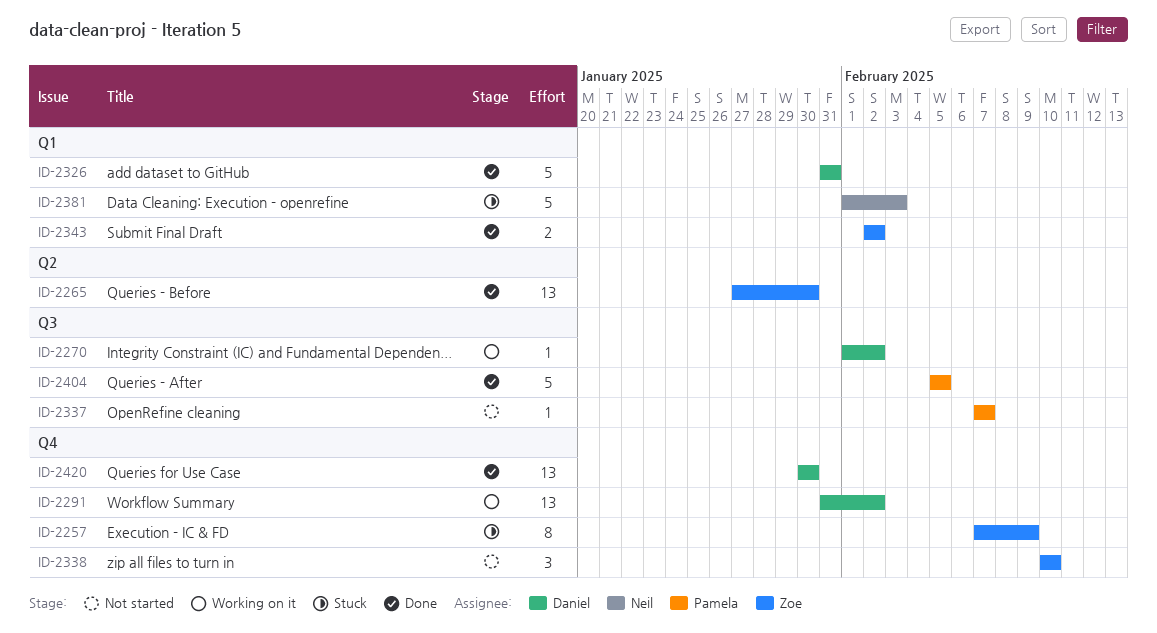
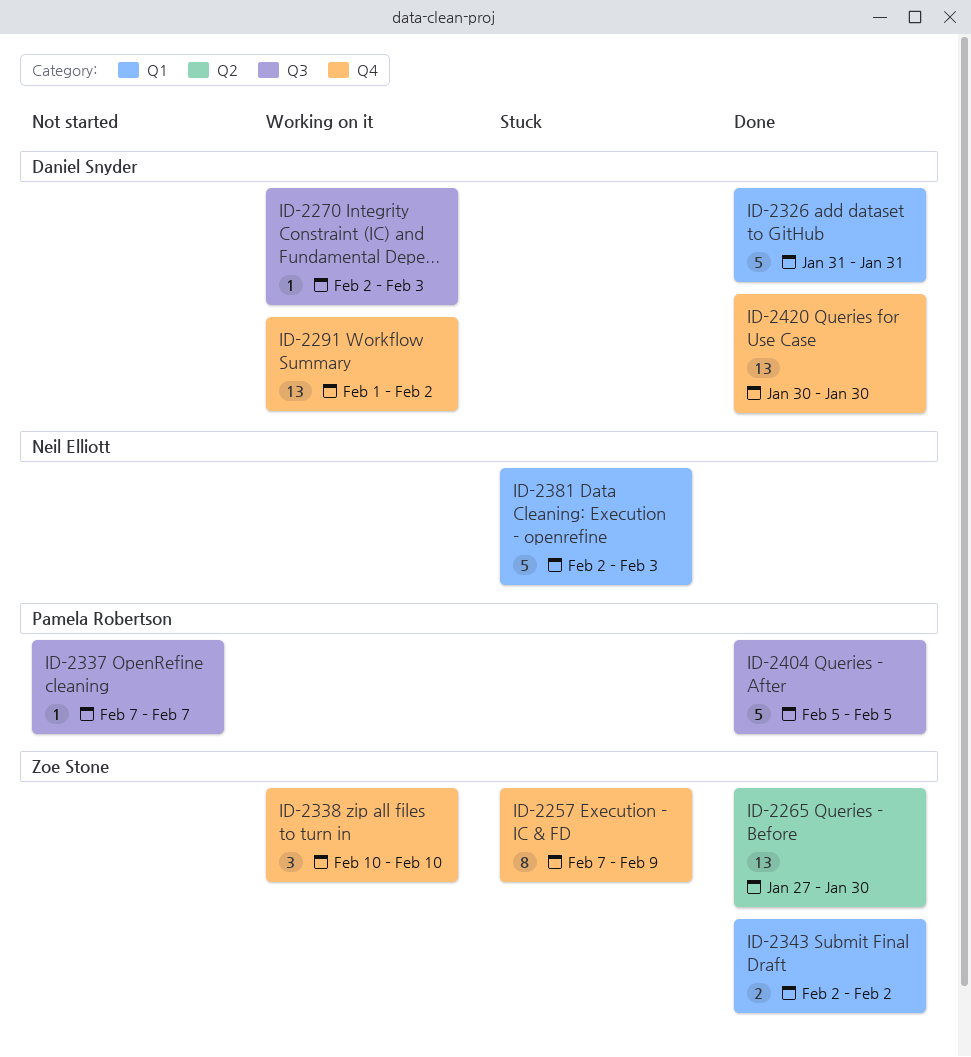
ID-2270, start: Feb 1 -> Feb 2
ID-2270, due: Feb 2 -> Feb 3
ID-2291, start: Jan 31 -> Feb 1
ID-2338, status: Not started -> Working on it
ID-2381, start: Feb 1 -> Feb 2

